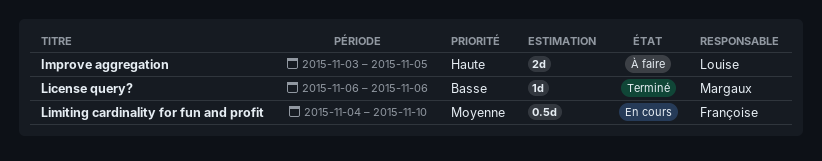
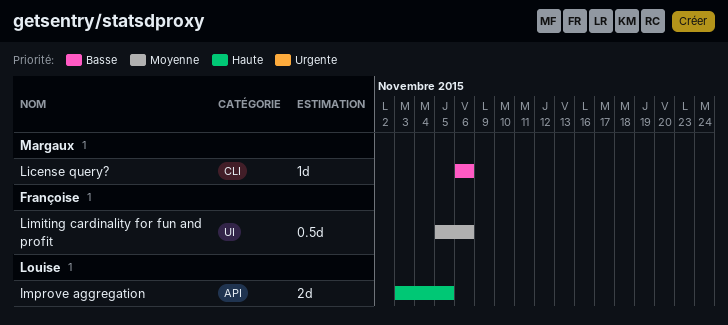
Limiting cardinality for fun and profit, start: Nov 4 -> Nov 5
Limiting cardinality for fun and profit, due: Nov 10 -> Nov 6

